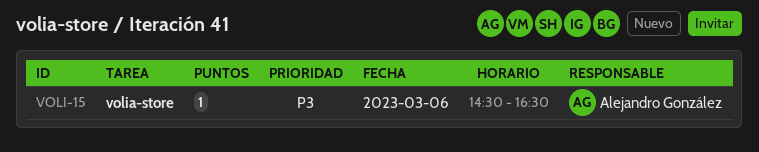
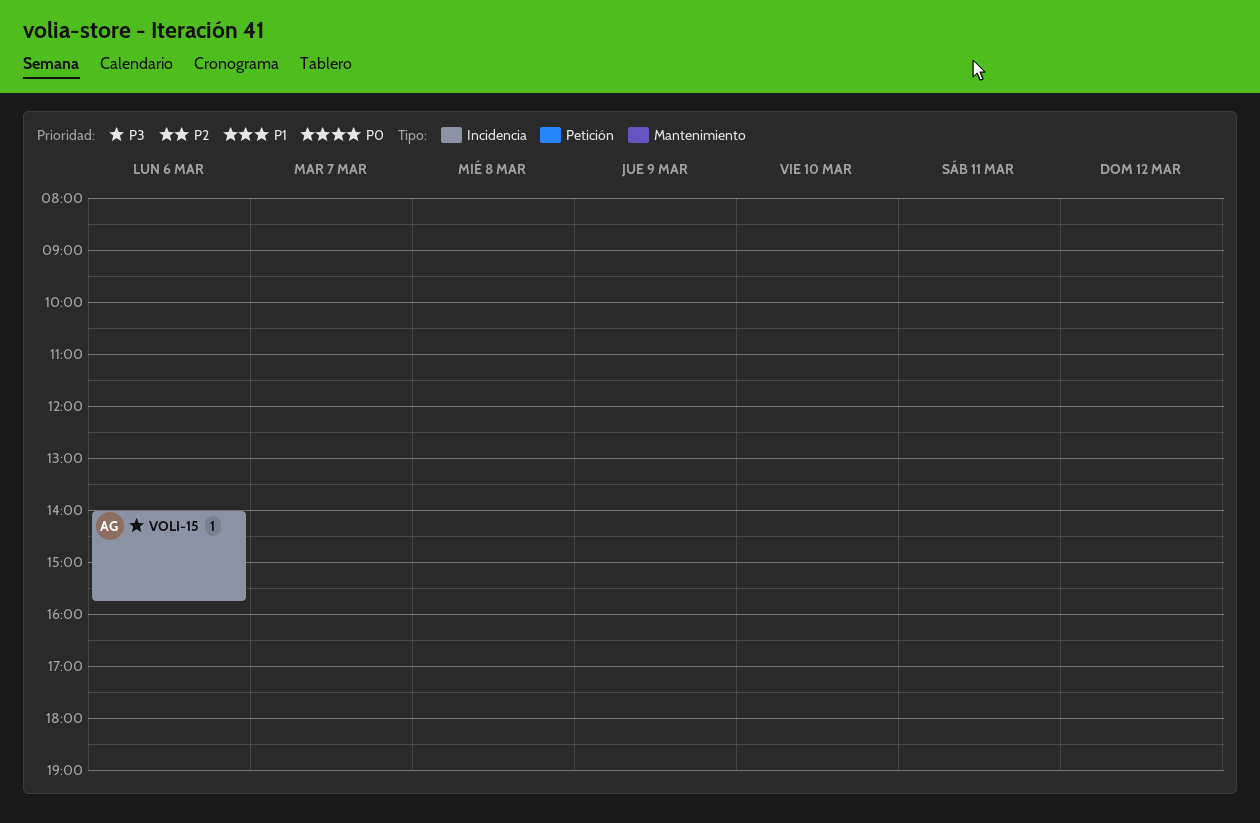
VOLI-15, begins: 14:30 -> 14:00
VOLI-15, ends: 16:30 -> 15:45

